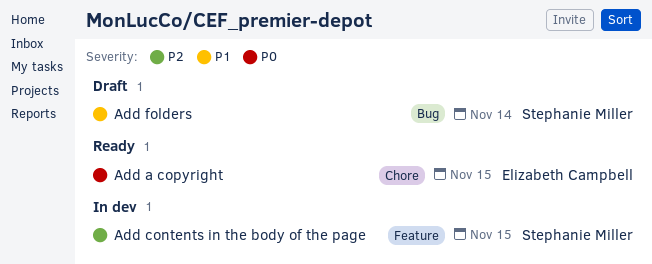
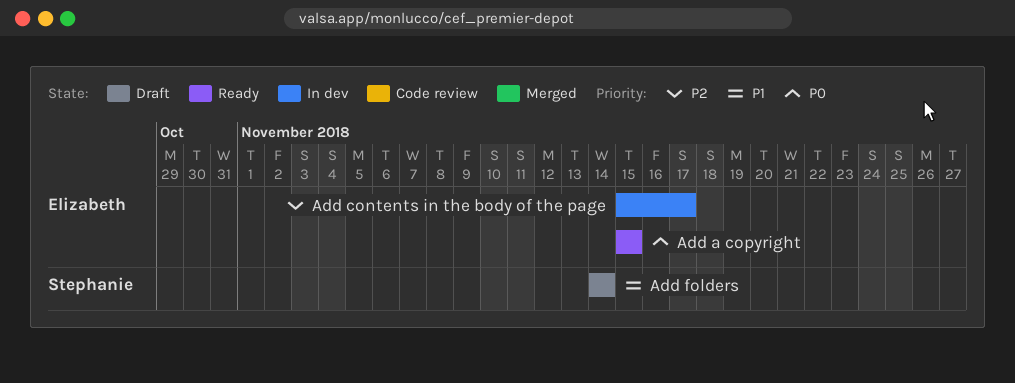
Add contents in the body of the page, owner: Stephanie Miller -> Elizabeth Campbell
Add contents in the body of the page, due: Nov 15 -> Nov 17

